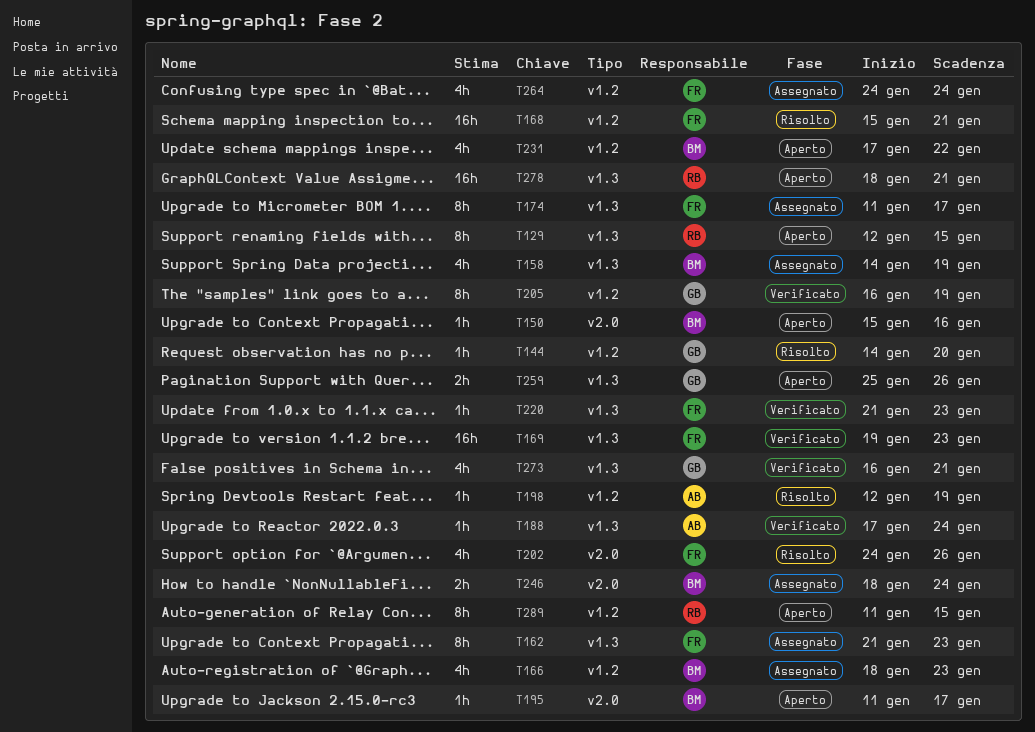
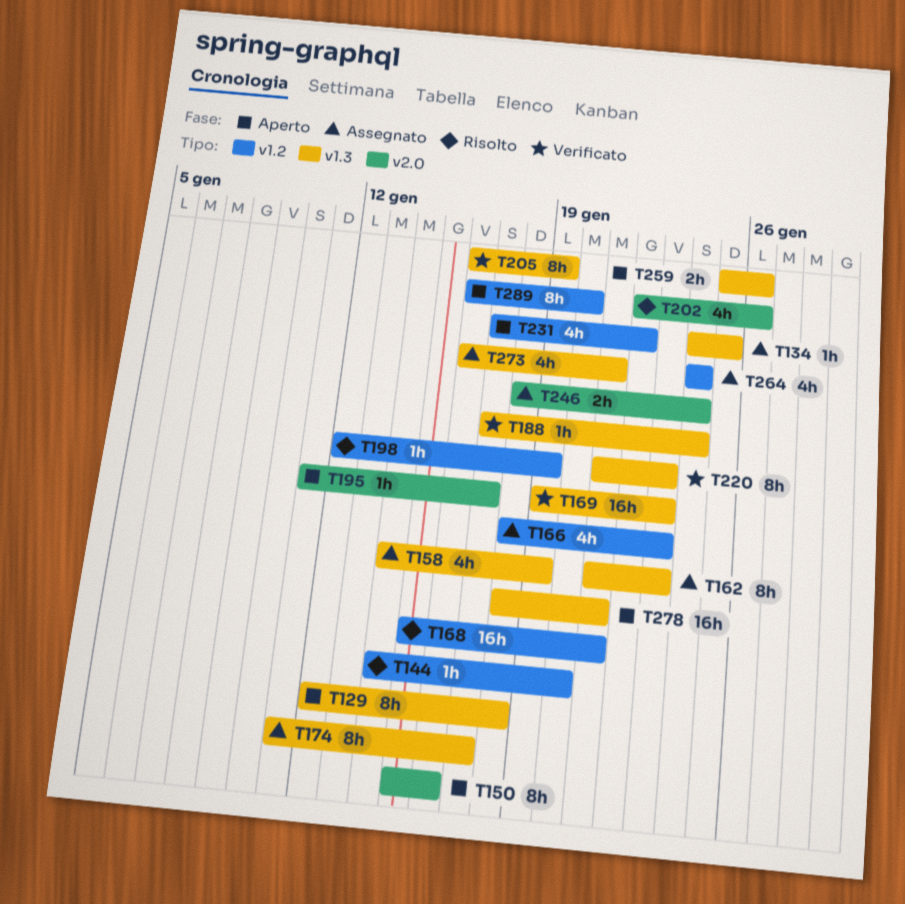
T129, due: Jan 15 -> Jan 18
T134: none -> present
T150, estimate: 1h -> 8h
T202, start: Jan 24 -> Jan 22
T205, label: v1.2 -> v1.3
T220, estimate: 1h -> 8h
T273, status: Verificato -> Assegnato
T289, start: Jan 11 -> Jan 16
T289, due: Jan 15 -> Jan 20

